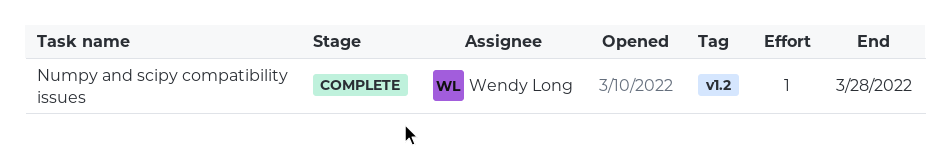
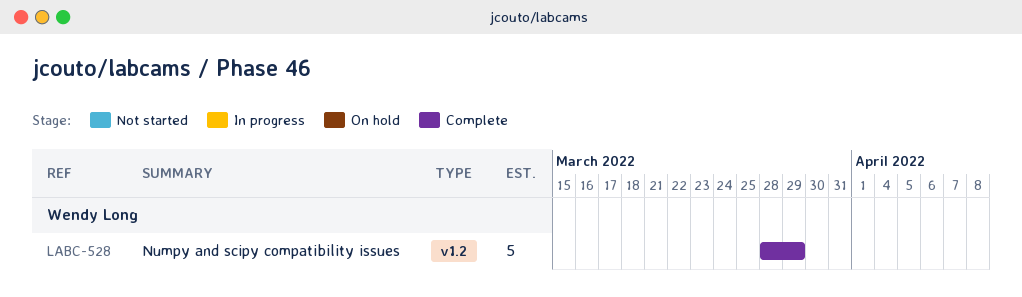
Numpy and scipy compatibility issues, estimate: 1 -> 5
Numpy and scipy compatibility issues, due: Mar 28 -> Mar 29

